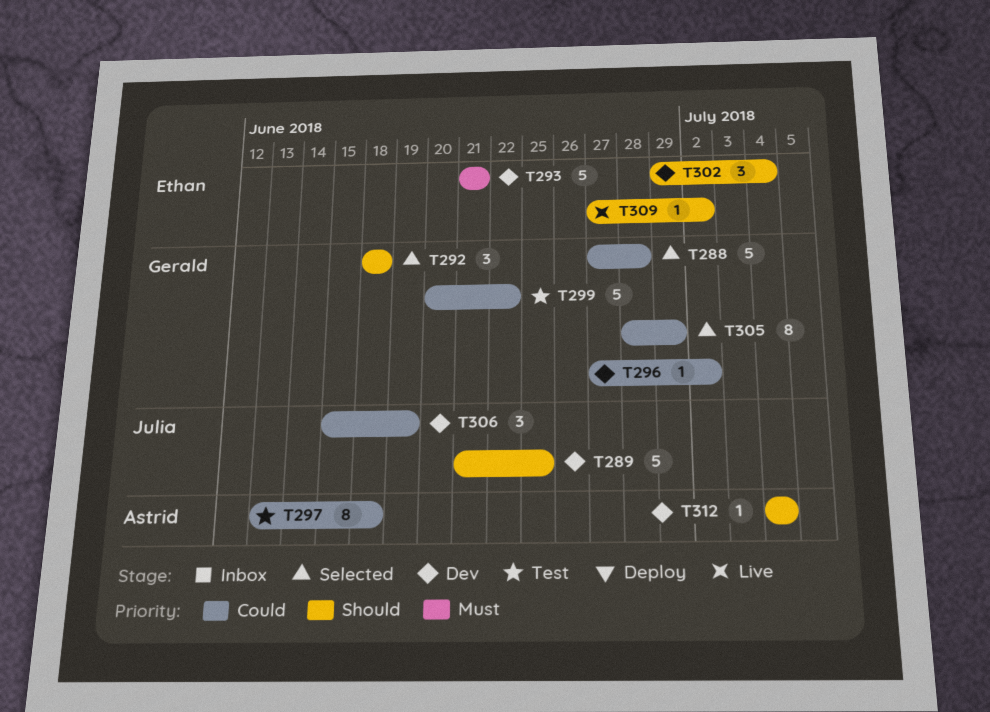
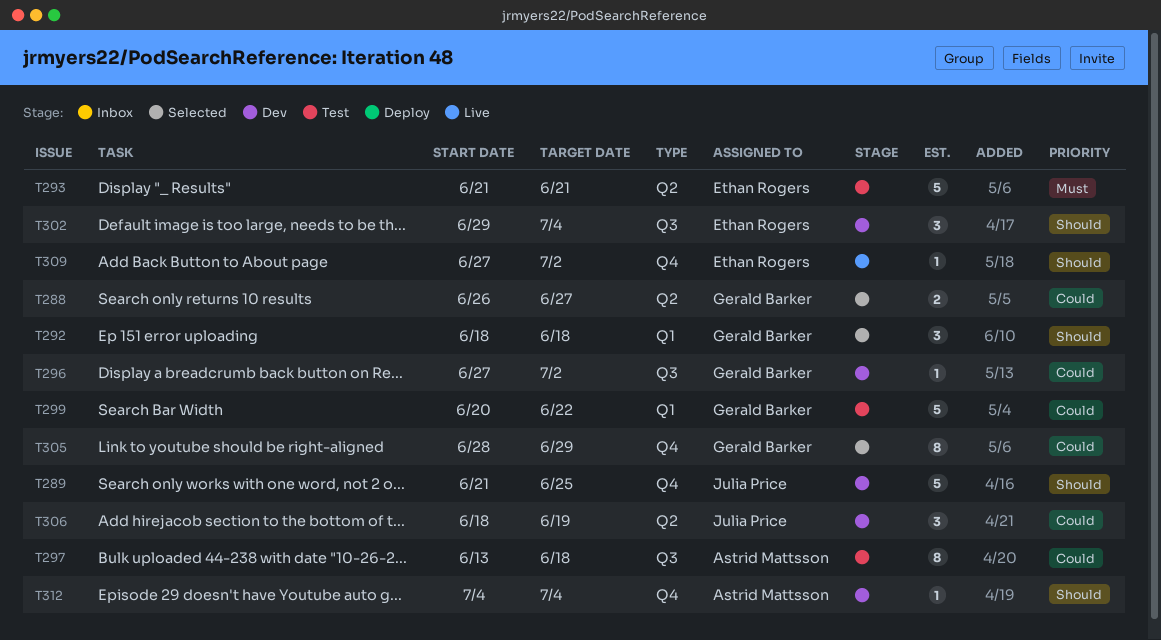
T288, estimate: 5 -> 2
T288, start: Jun 27 -> Jun 26
T288, due: Jun 28 -> Jun 27
T293, status: Dev -> Test
T306, start: Jun 15 -> Jun 18

